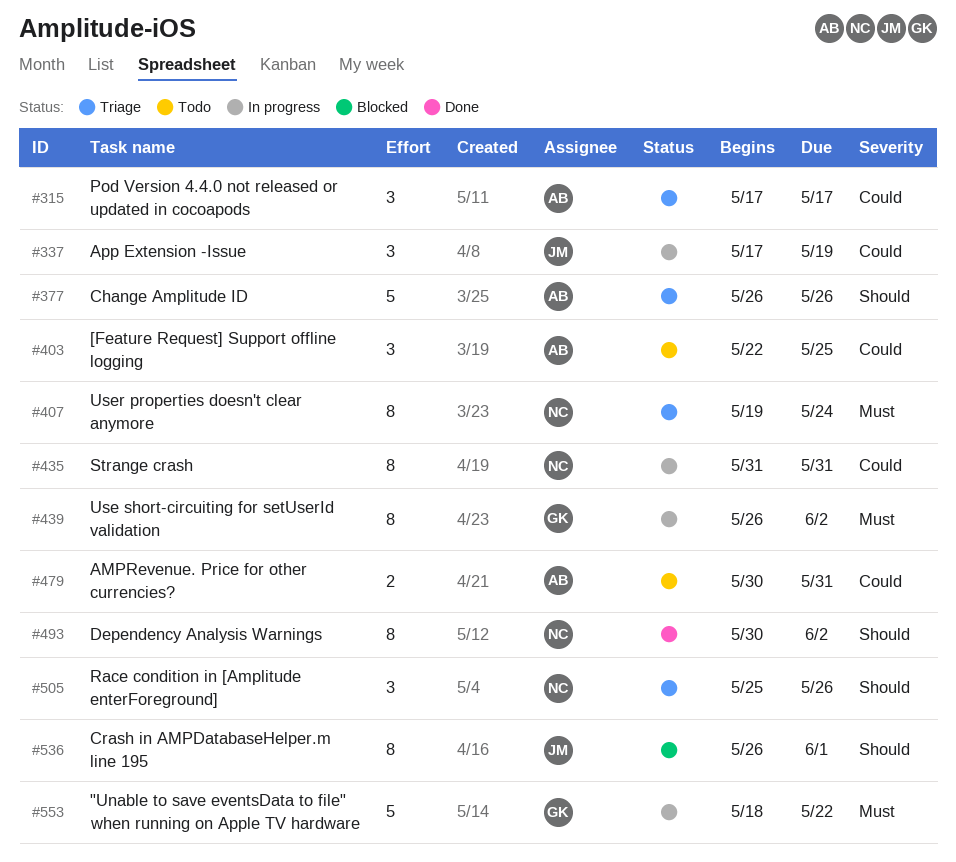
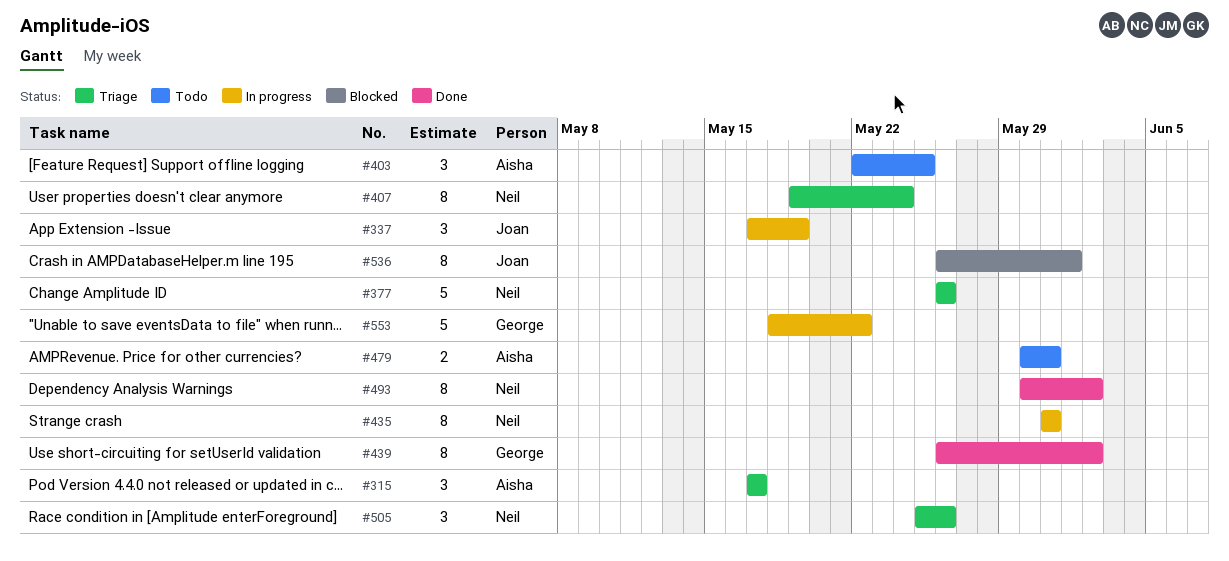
#377, owner: Aisha -> Neil
#439, status: In progress -> Done

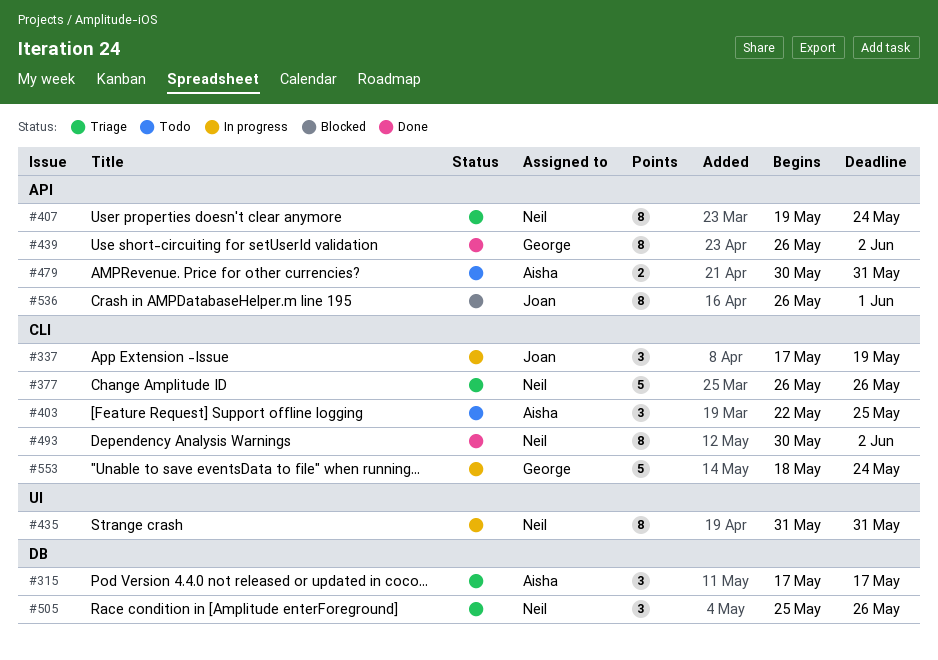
#553, due: May 22 -> May 24

